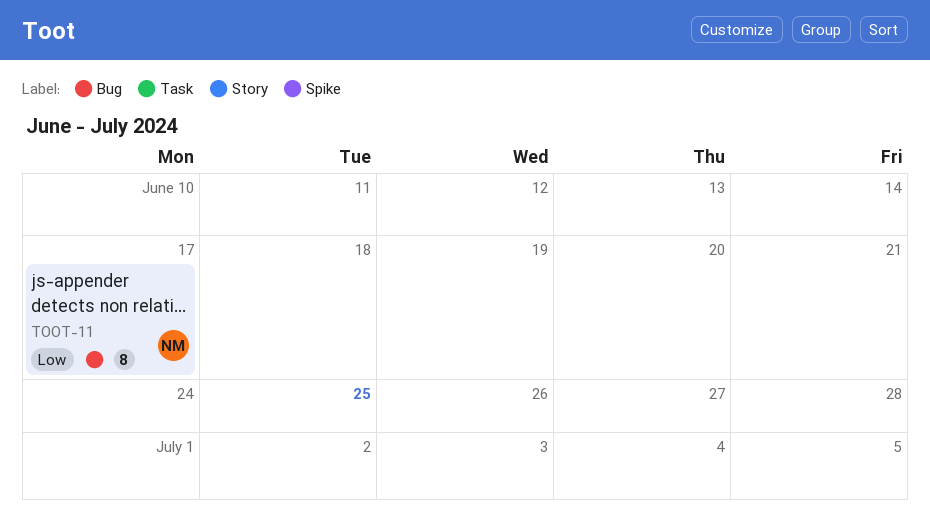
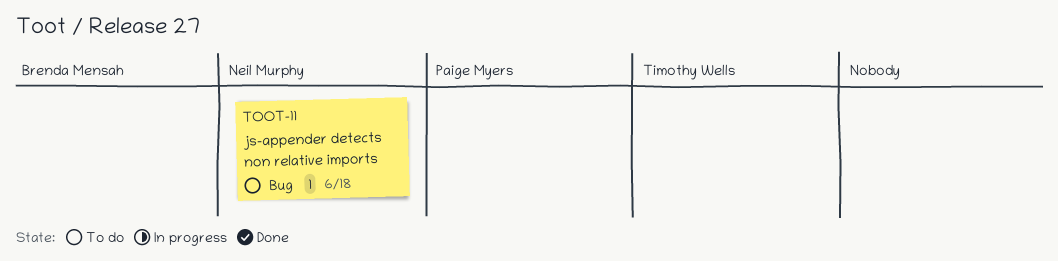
TOOT-11, estimate: 8 -> 1
TOOT-11, due: Jun 17 -> Jun 18

